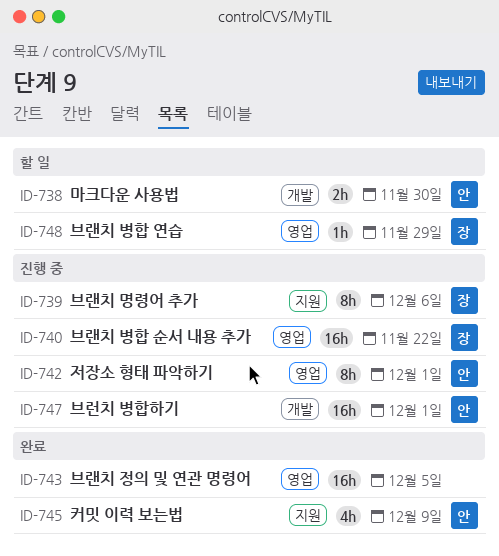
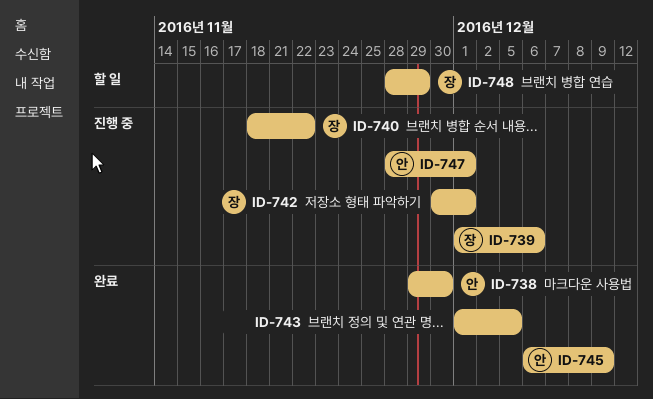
ID-738, status: 할 일 -> 완료
ID-742, owner: 안 -> 장

